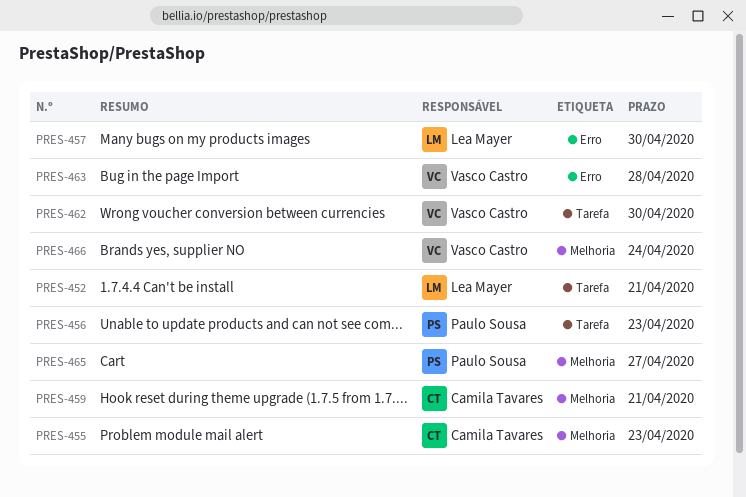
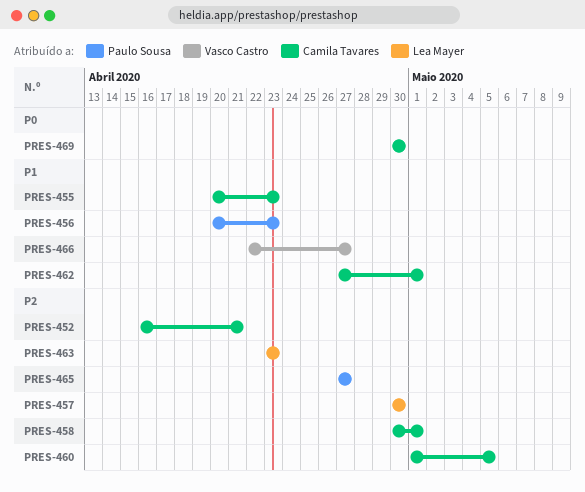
PRES-452, owner: Lea Mayer -> Camila Tavares
PRES-458: none -> present
PRES-459: present -> none
PRES-460: none -> present
PRES-462, owner: Vasco Castro -> Camila Tavares
PRES-462, due: Apr 30 -> May 1
PRES-463, owner: Vasco Castro -> Lea Mayer
PRES-463, due: Apr 28 -> Apr 23
PRES-466, due: Apr 24 -> Apr 27
PRES-469: none -> present

